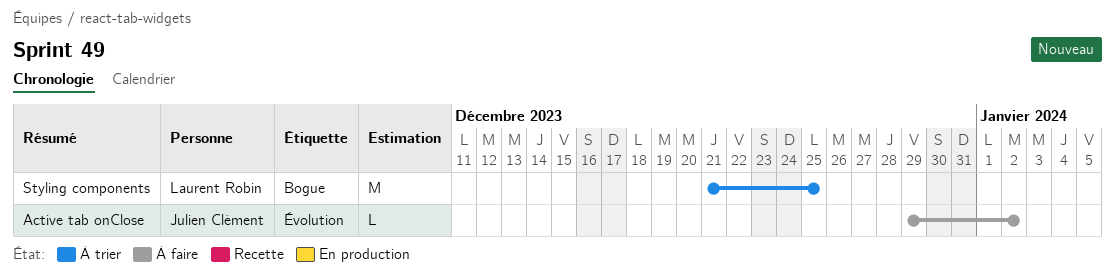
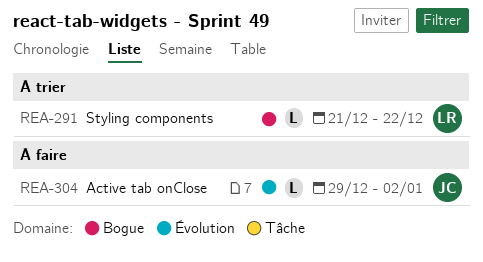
Styling components, estimate: M -> L
Styling components, due: Dec 25 -> Dec 22

